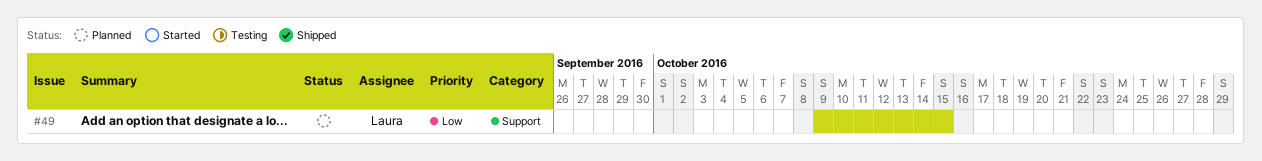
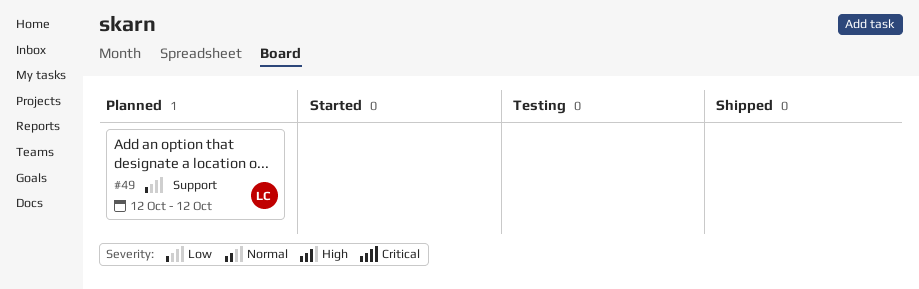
#49, start: Oct 9 -> Oct 12
#49, due: Oct 15 -> Oct 12

